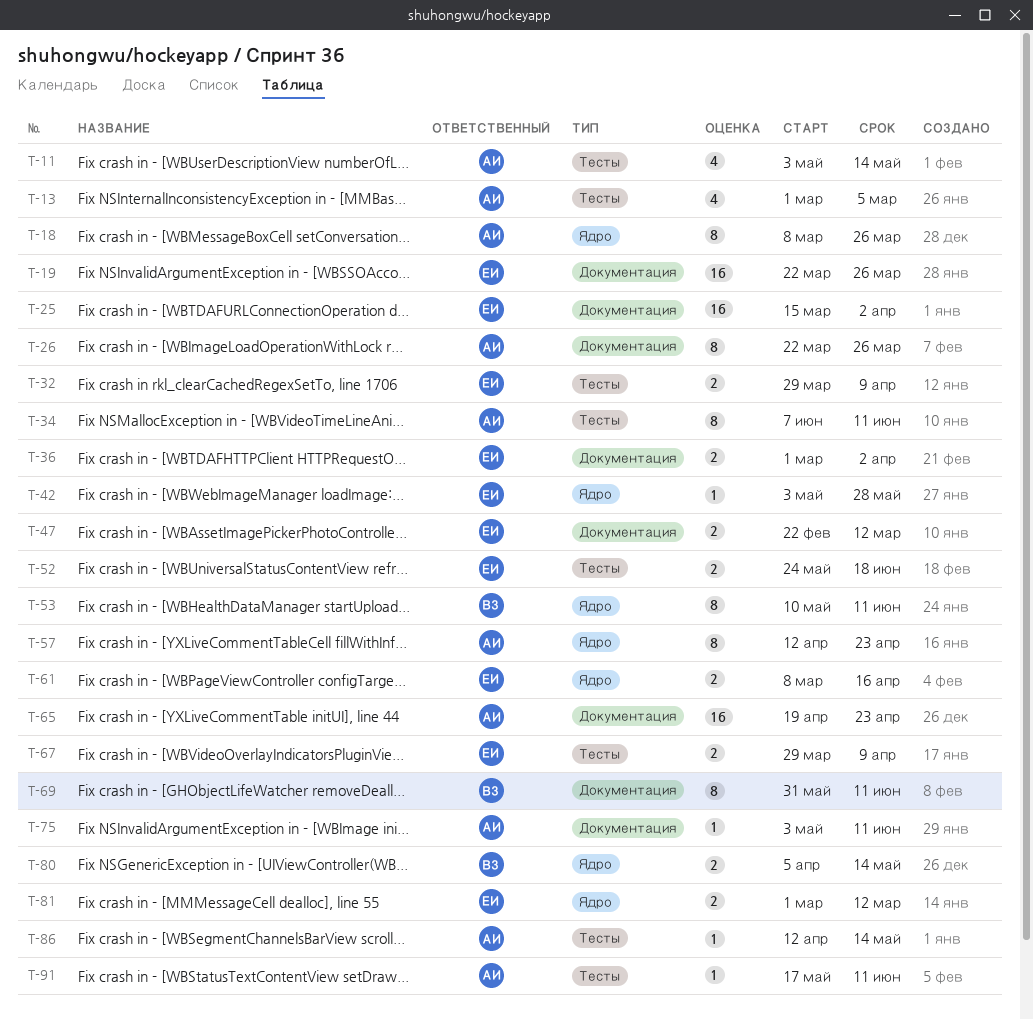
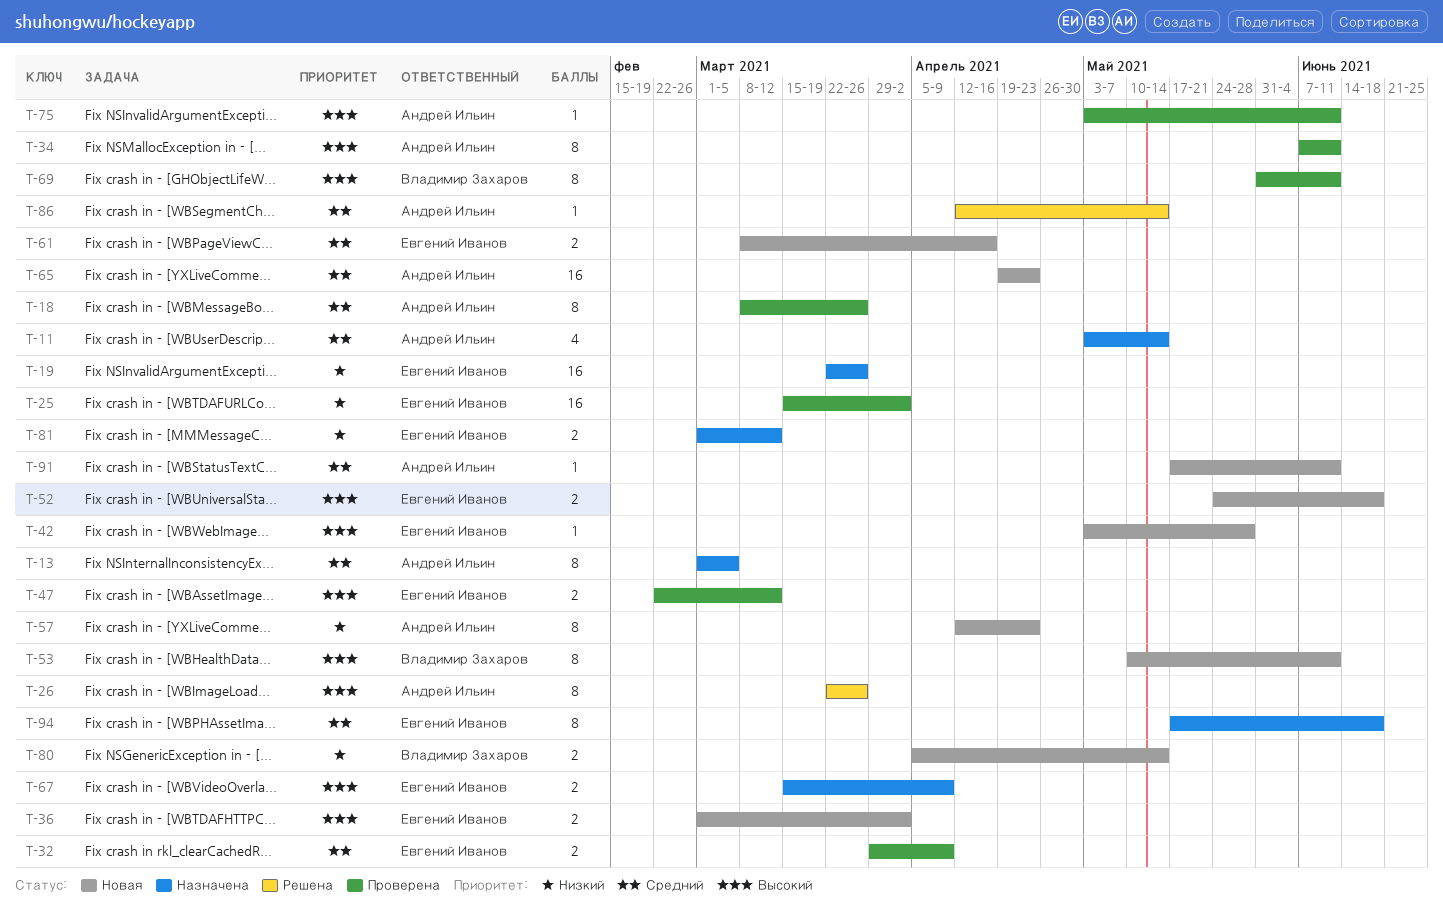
T-13, estimate: 4 -> 8
T-67, start: Mar 29 -> Mar 15
T-94: none -> present

